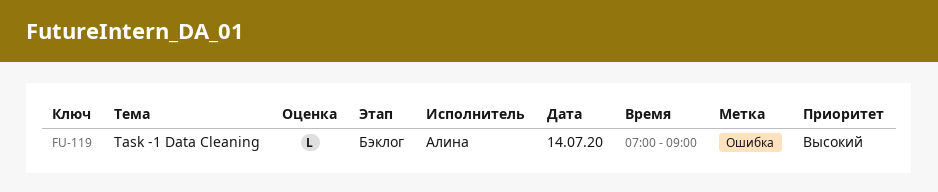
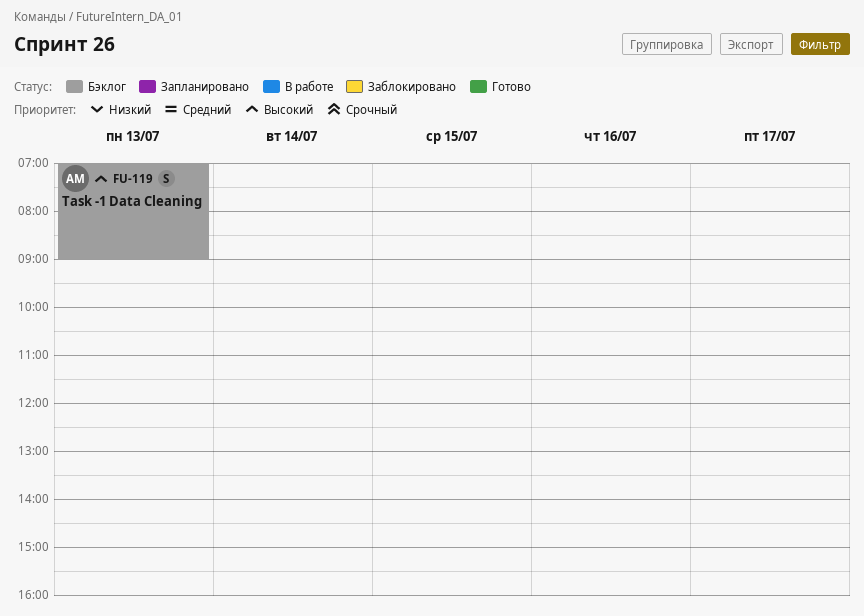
FU-119, estimate: L -> S
FU-119, day: Jul 14 -> Jul 13

